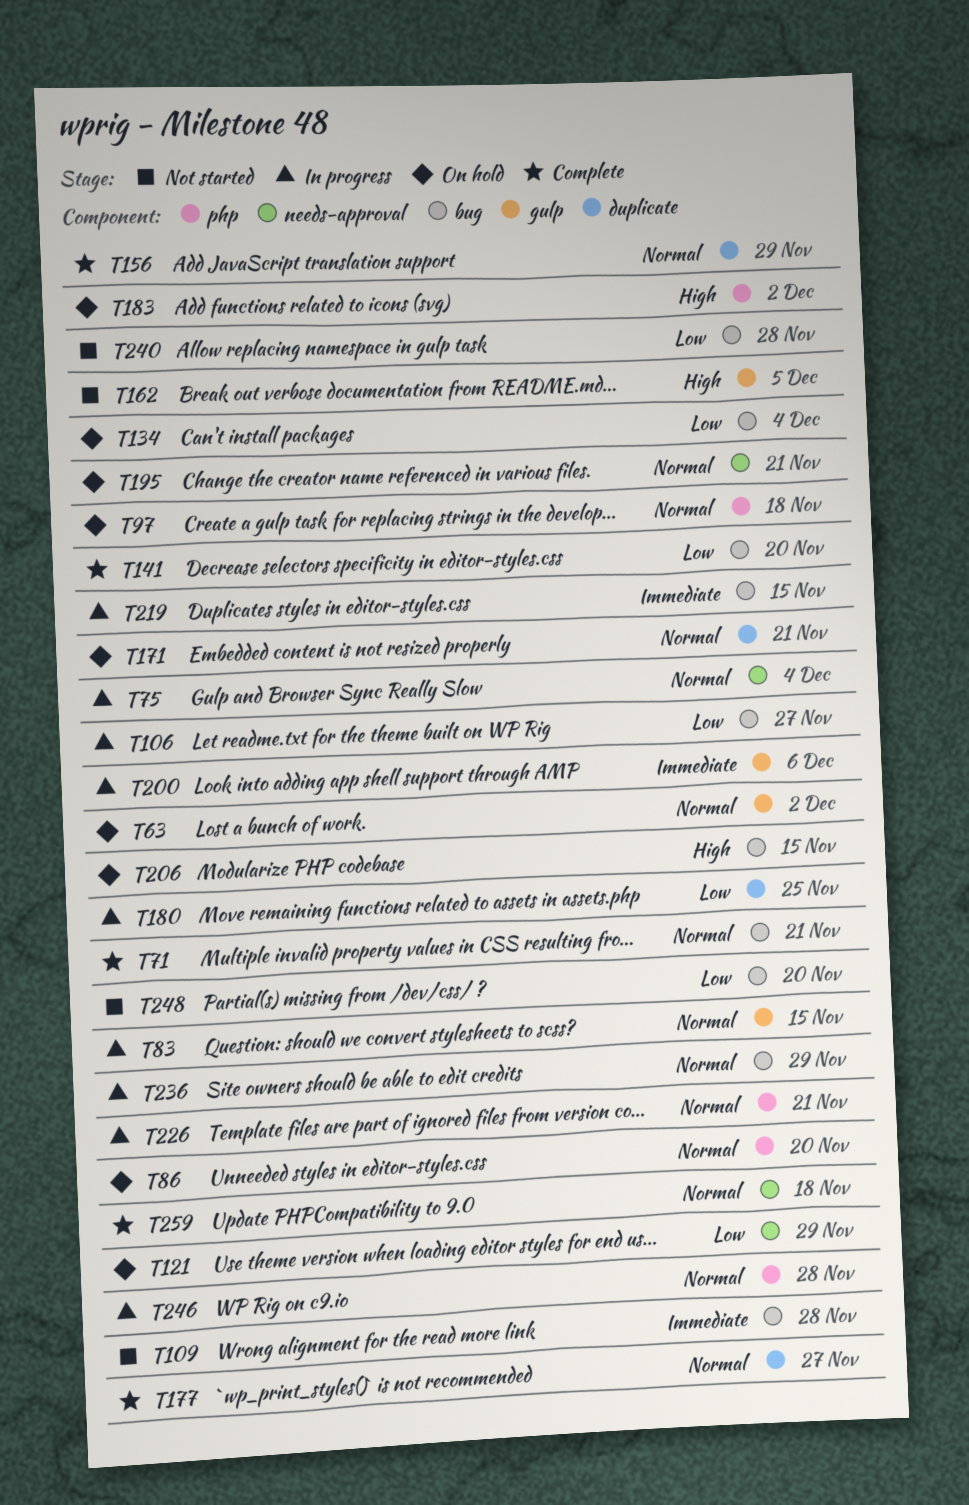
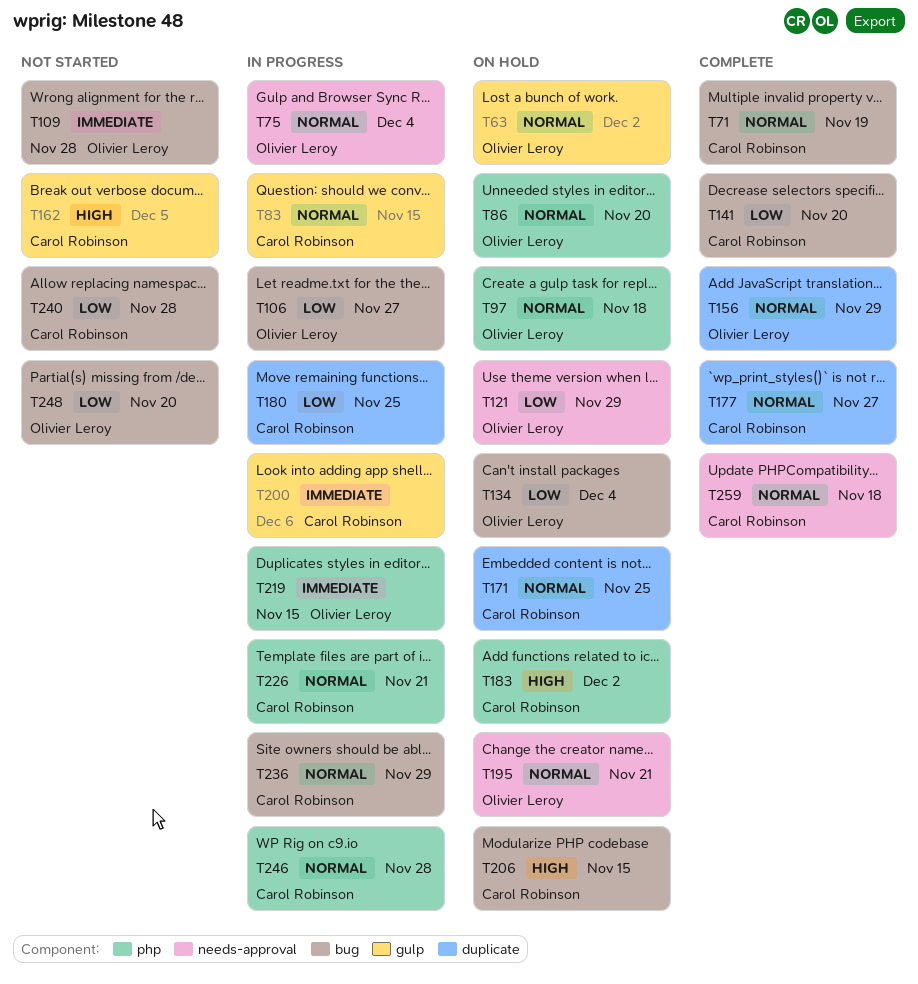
T71, due: Nov 21 -> Nov 19
T171, due: Nov 21 -> Nov 25
T219, label: bug -> php

